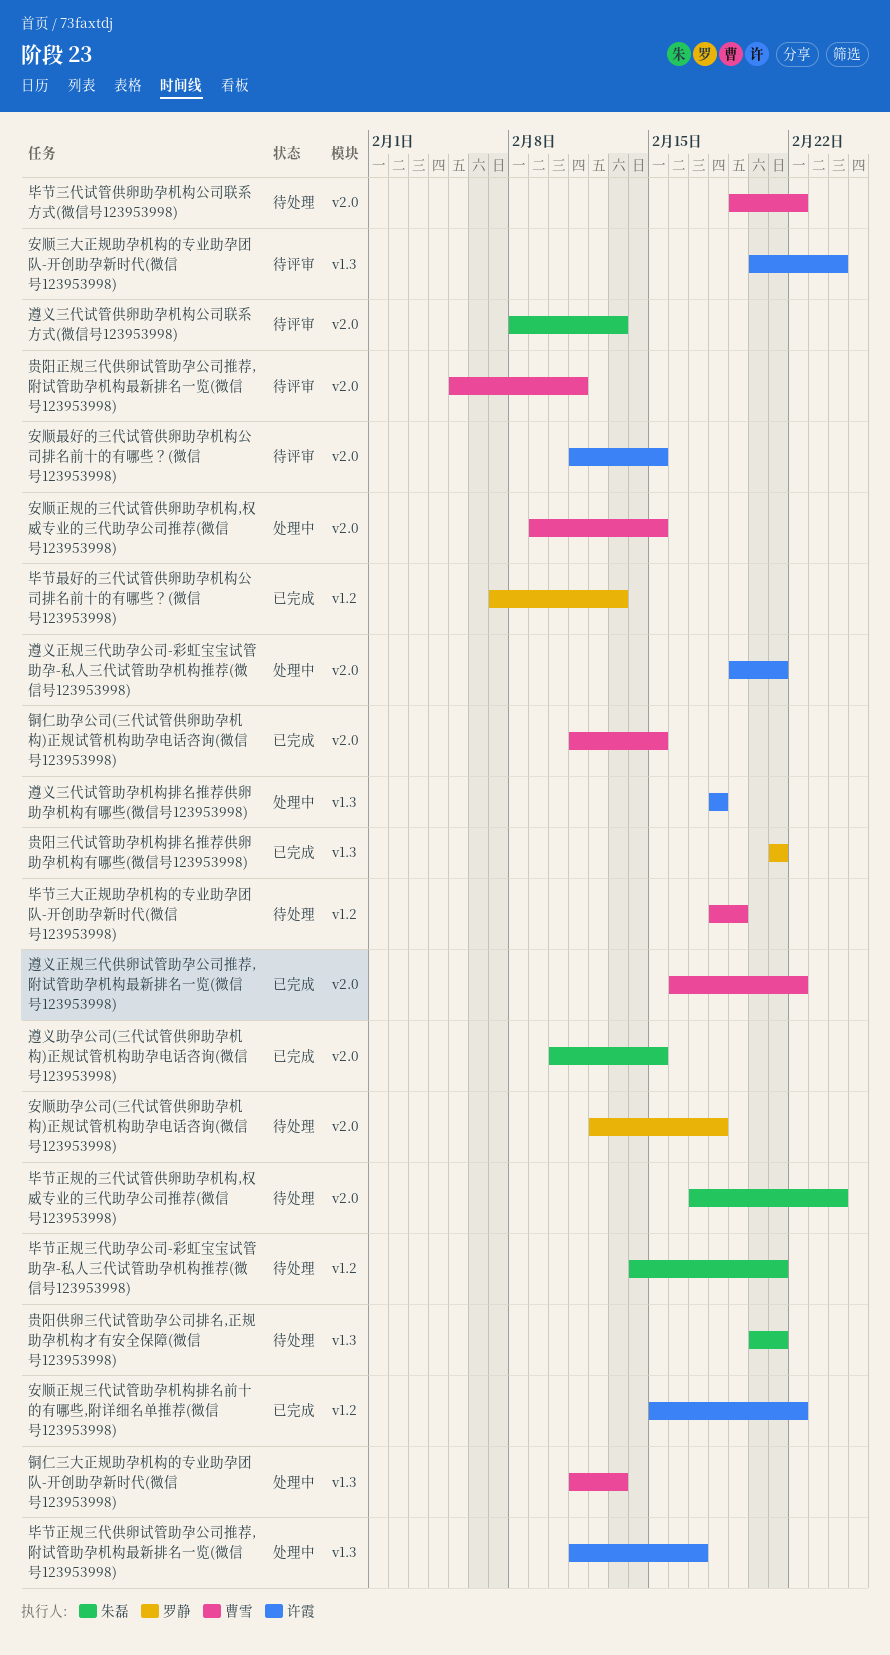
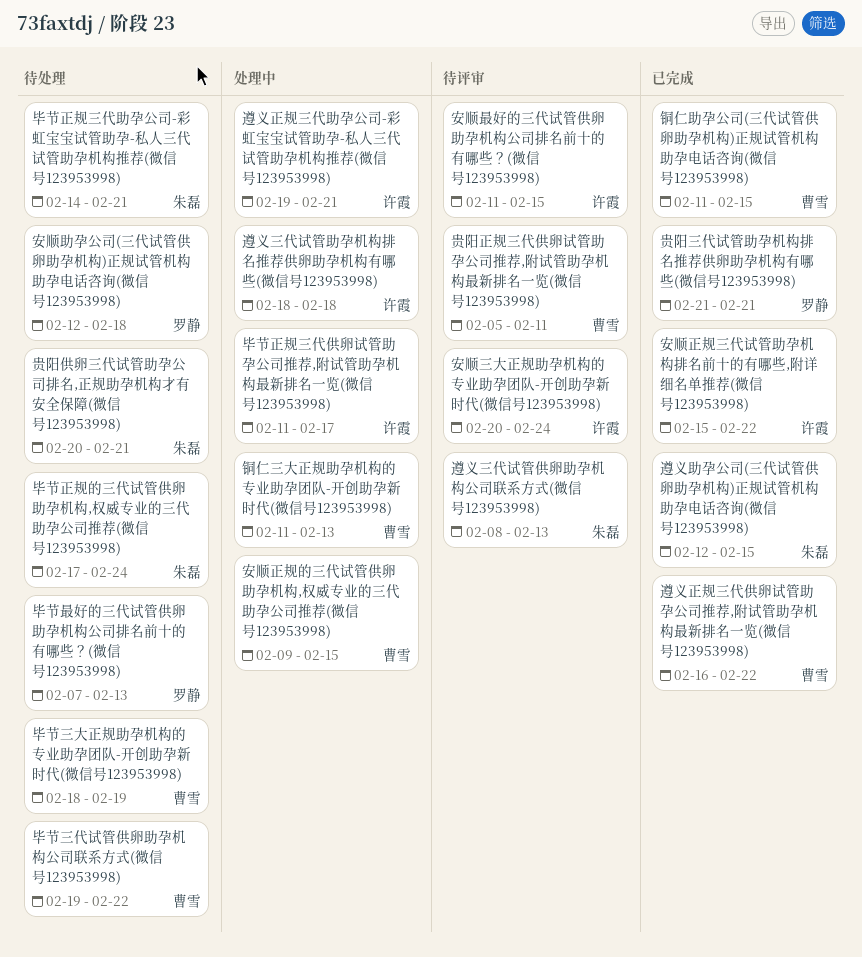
毕节最好的三代试管供卵助孕机构公司排名前十的有哪些？(微信号123953998), status: 已完成 -> 待处理
遵义助孕公司(三代试管供卵助孕机构)正规试管机构助孕电话咨询(微信号123953998), start: Feb 10 -> Feb 12

